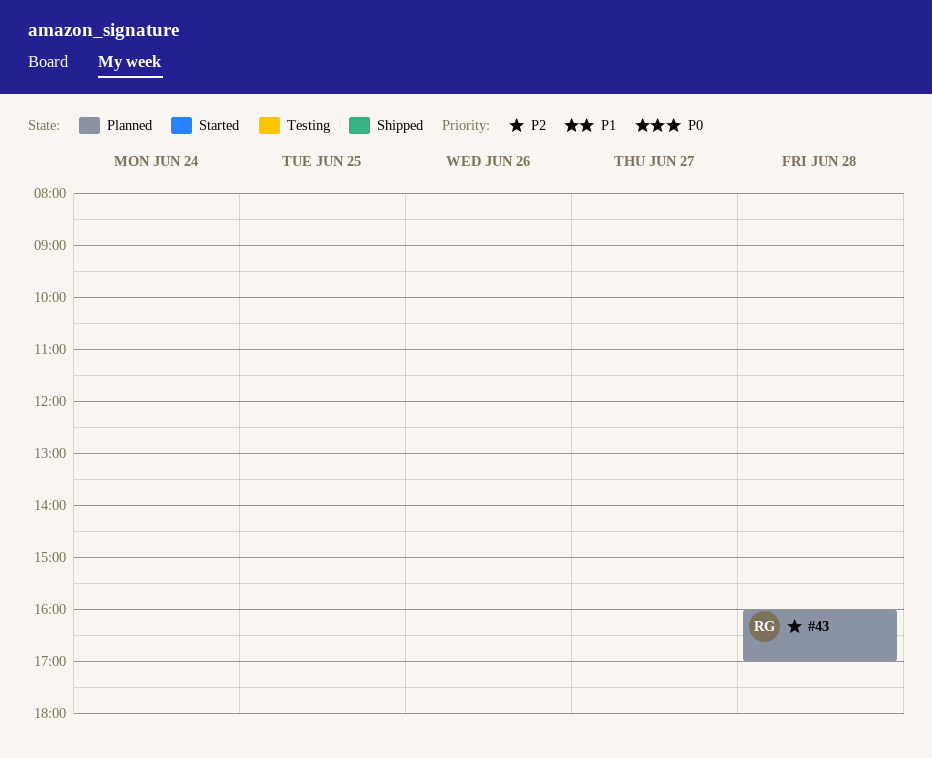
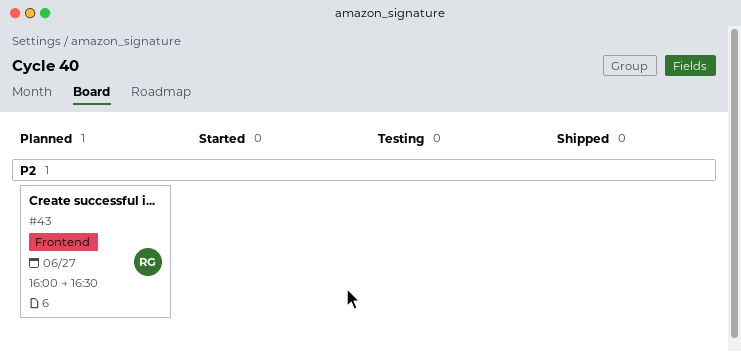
#43, day: Jun 28 -> Jun 27
#43, ends: 17:00 -> 16:30

